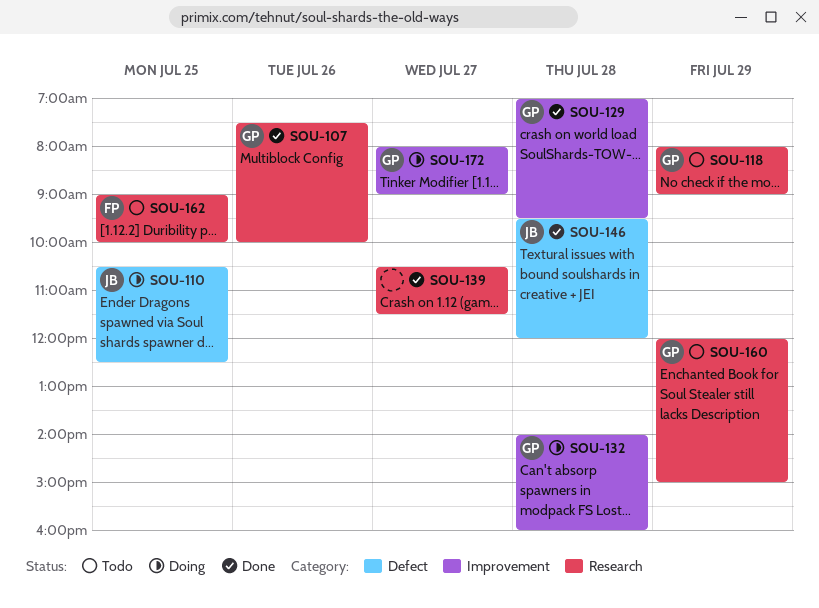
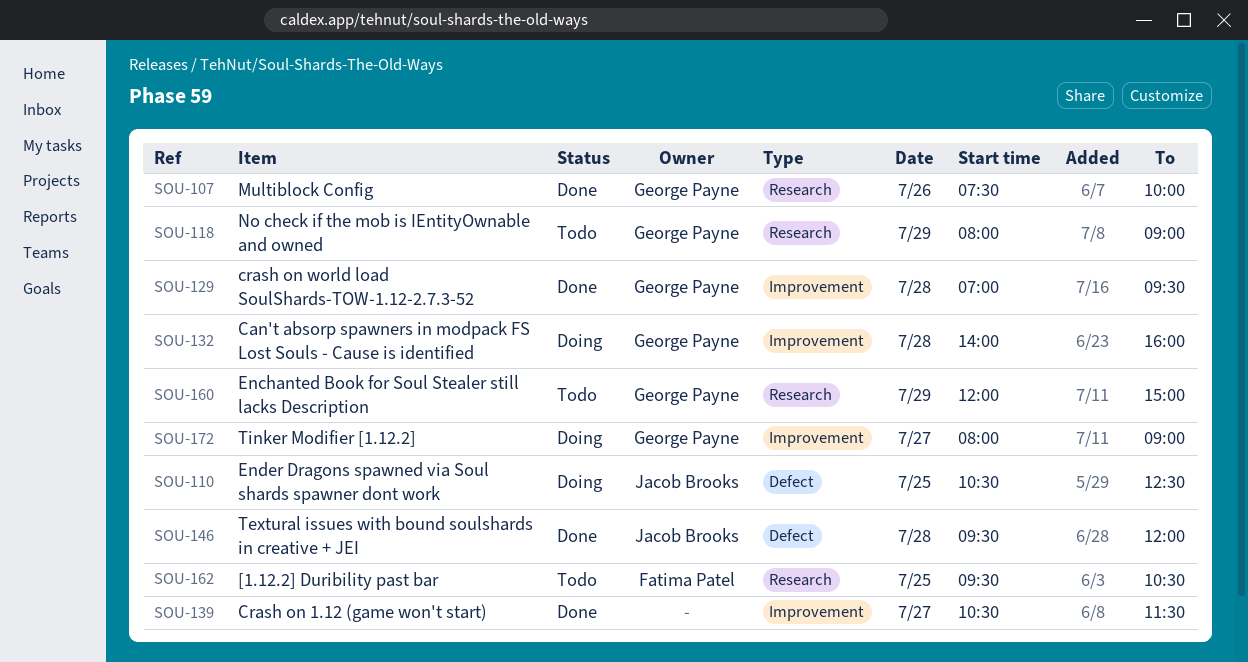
SOU-139, label: Research -> Improvement
SOU-162, begins: 09:00 -> 09:30
SOU-162, ends: 10:00 -> 10:30

